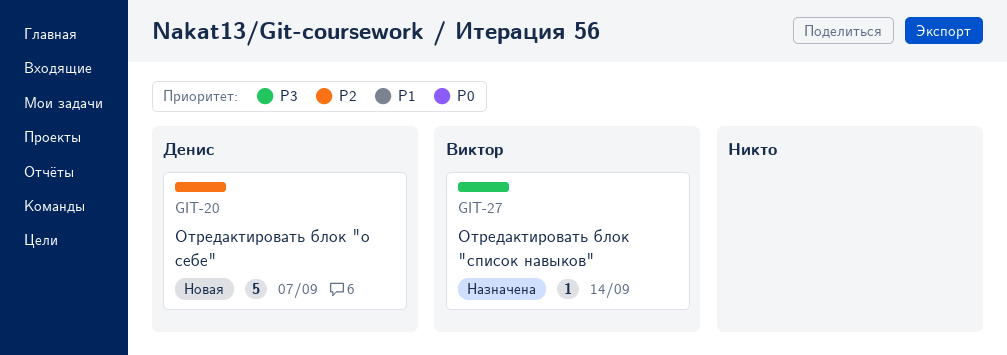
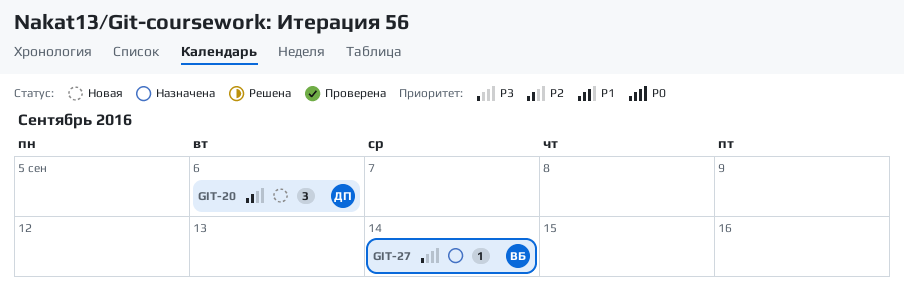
GIT-20, estimate: 5 -> 3
GIT-20, due: Sep 7 -> Sep 6

